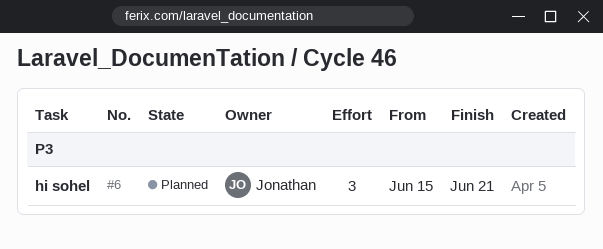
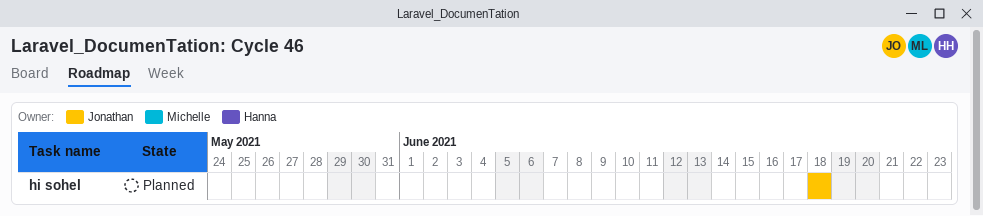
hi sohel, start: Jun 15 -> Jun 18
hi sohel, due: Jun 21 -> Jun 18

